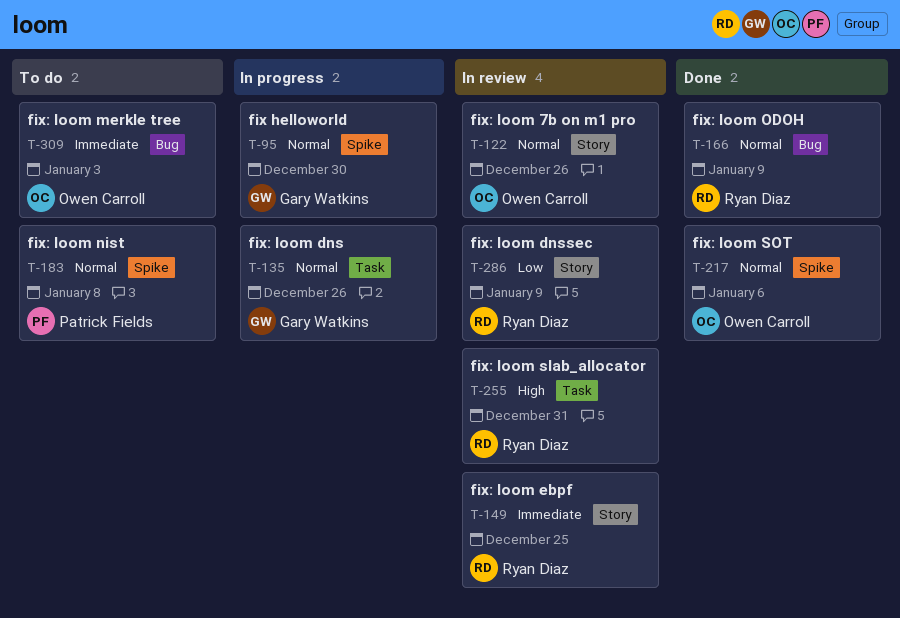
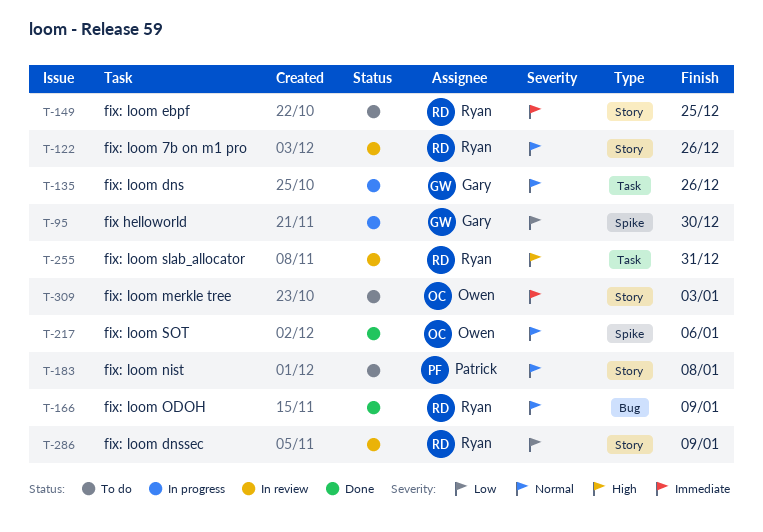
T-95, priority: Normal -> Low
T-122, owner: Owen Carroll -> Ryan Diaz
T-149, status: In review -> To do
T-183, label: Spike -> Story
T-309, label: Bug -> Story

